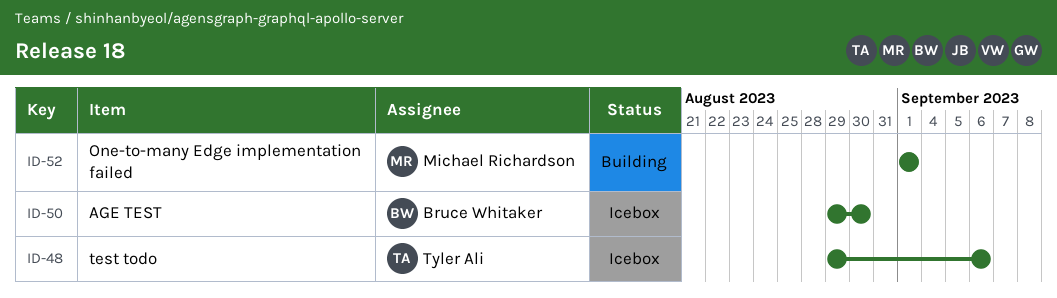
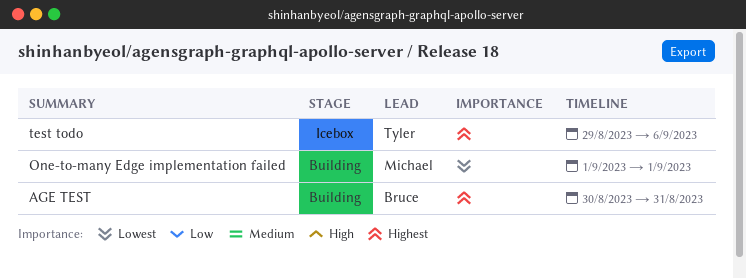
AGE TEST, status: Icebox -> Building
AGE TEST, start: Aug 29 -> Aug 30
AGE TEST, due: Aug 30 -> Aug 31

